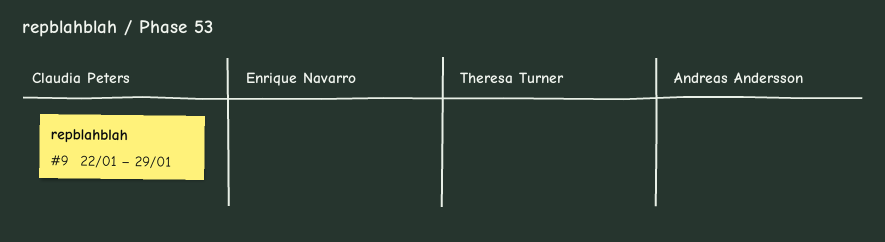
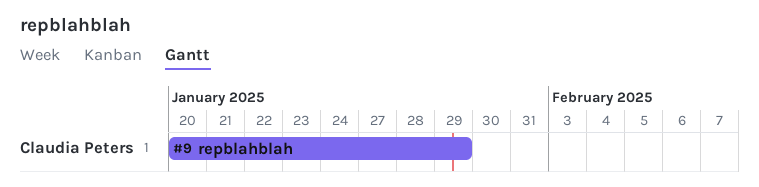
#9, start: Jan 22 -> Jan 20

